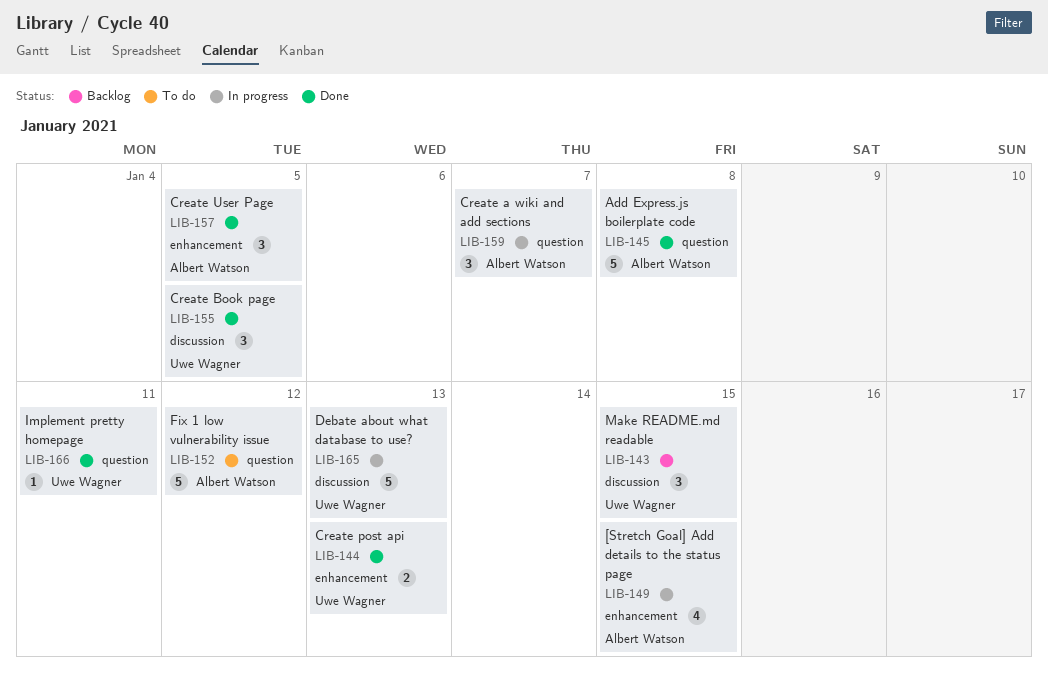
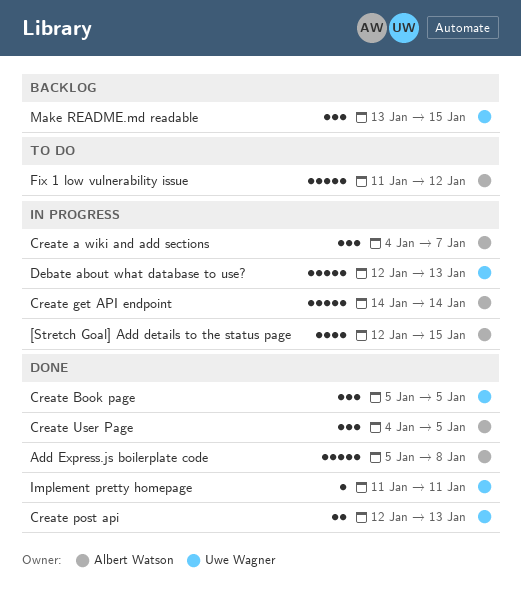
Create get API endpoint: none -> present

